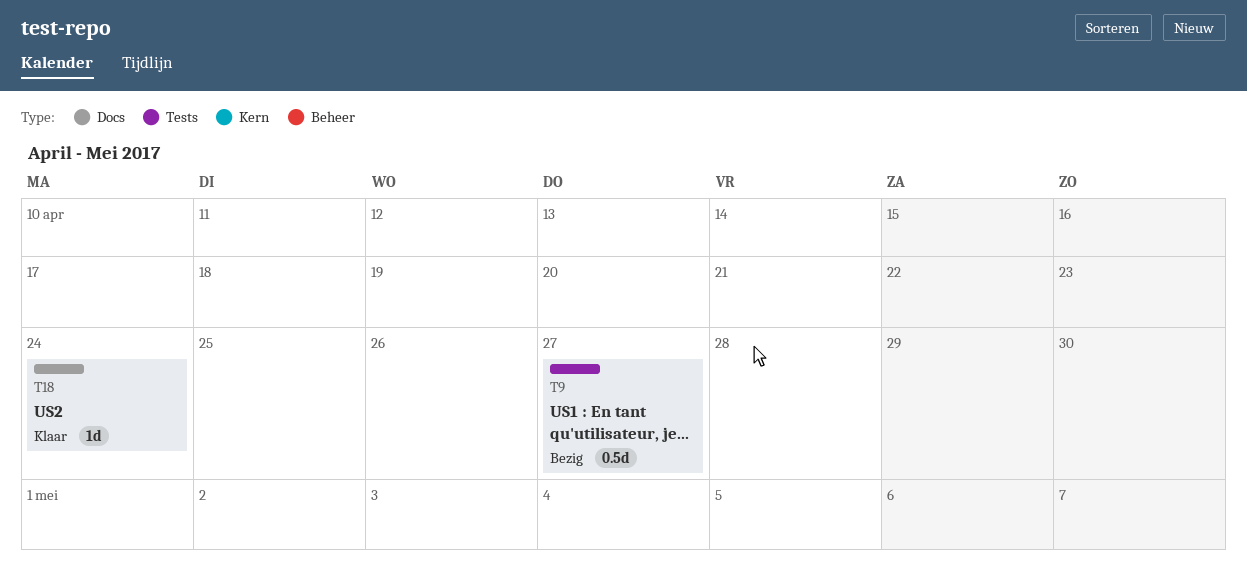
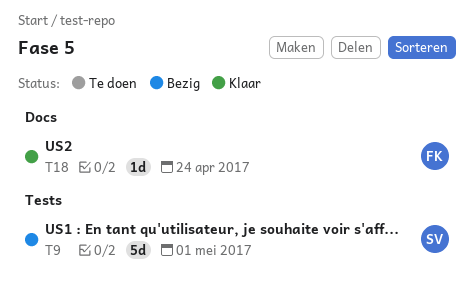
T9, estimate: 0.5d -> 5d
T9, due: Apr 27 -> May 1

